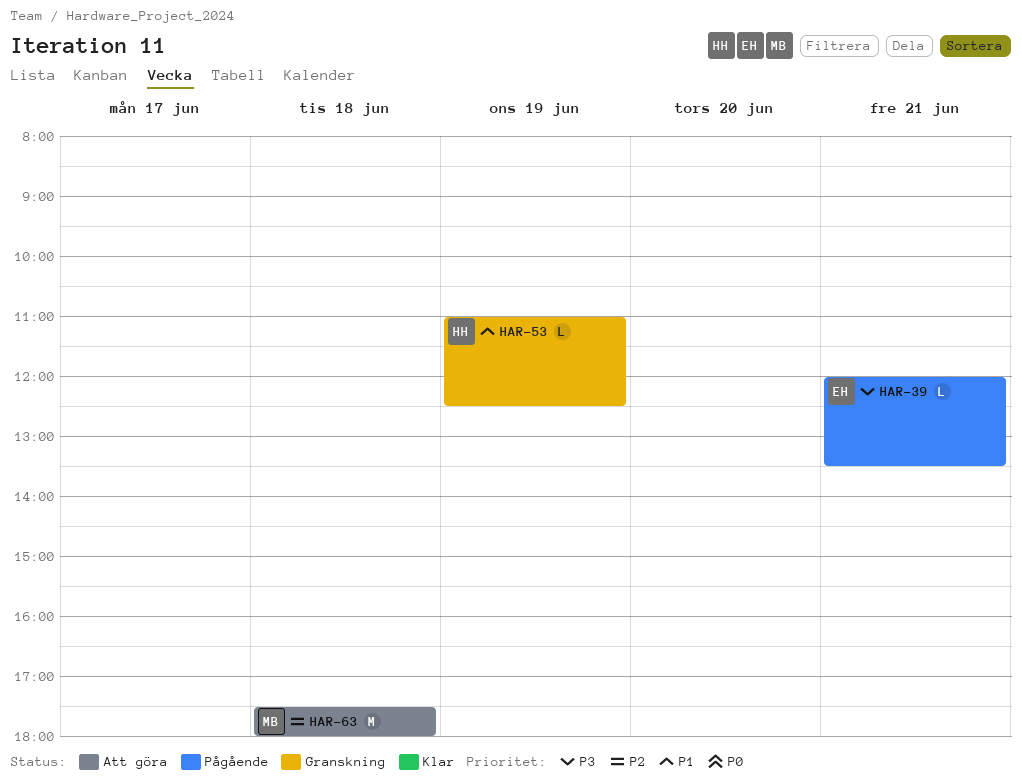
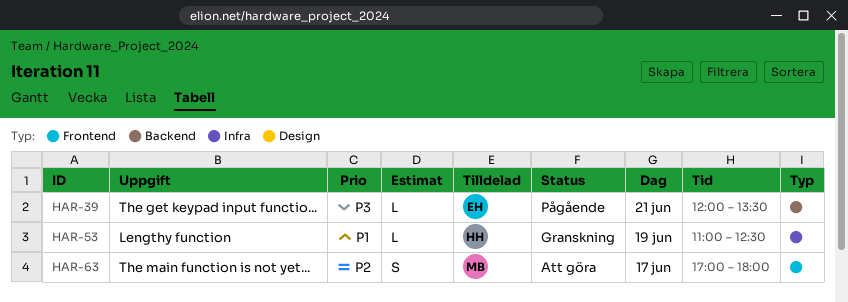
HAR-63, estimate: M -> S
HAR-63, day: Jun 18 -> Jun 17
HAR-63, begins: 17:30 -> 17:00

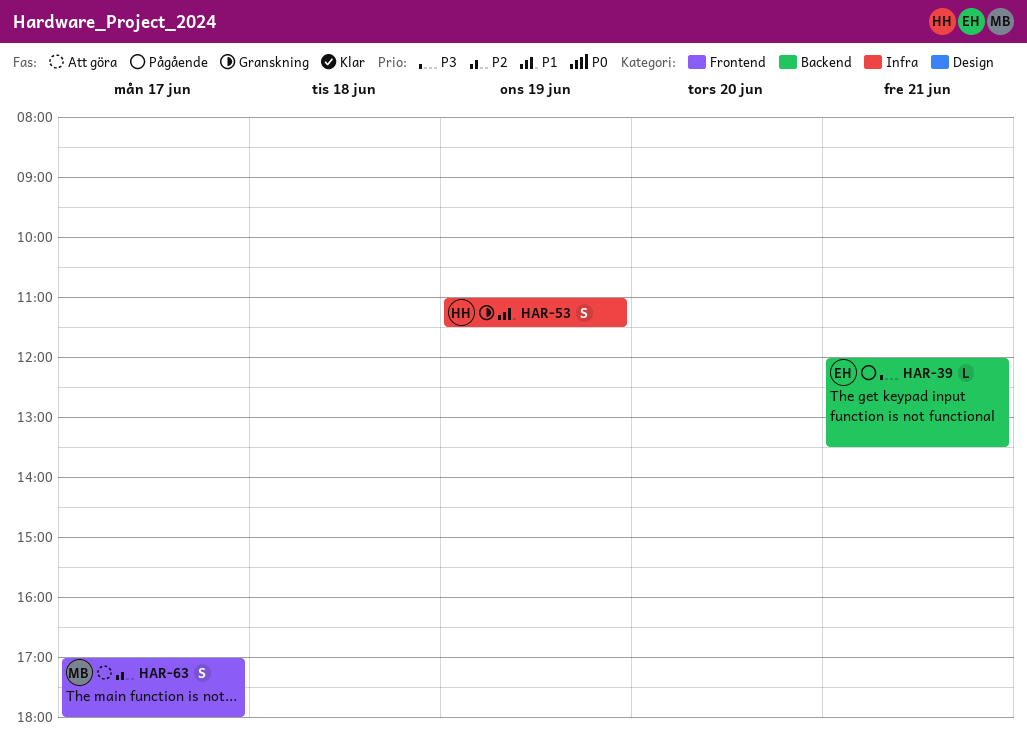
HAR-53, estimate: L -> S
HAR-53, ends: 12:30 -> 11:30

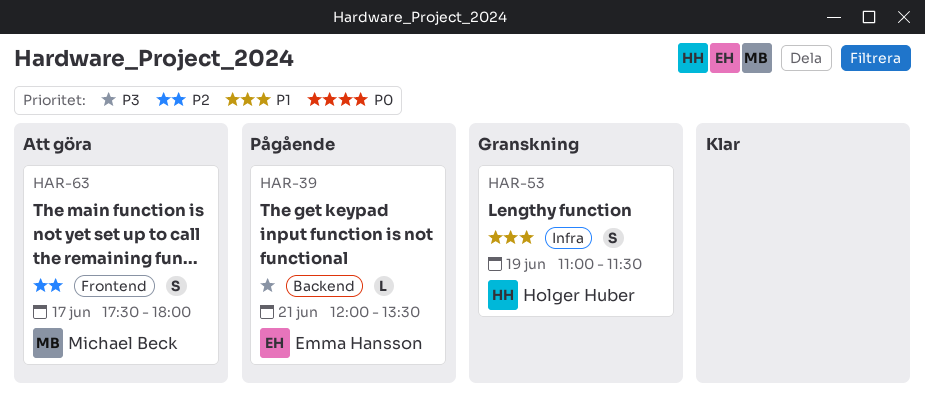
HAR-63, begins: 17:00 -> 17:30

